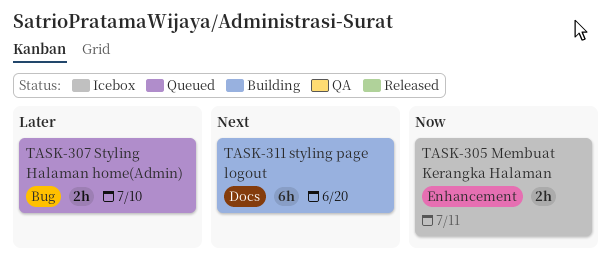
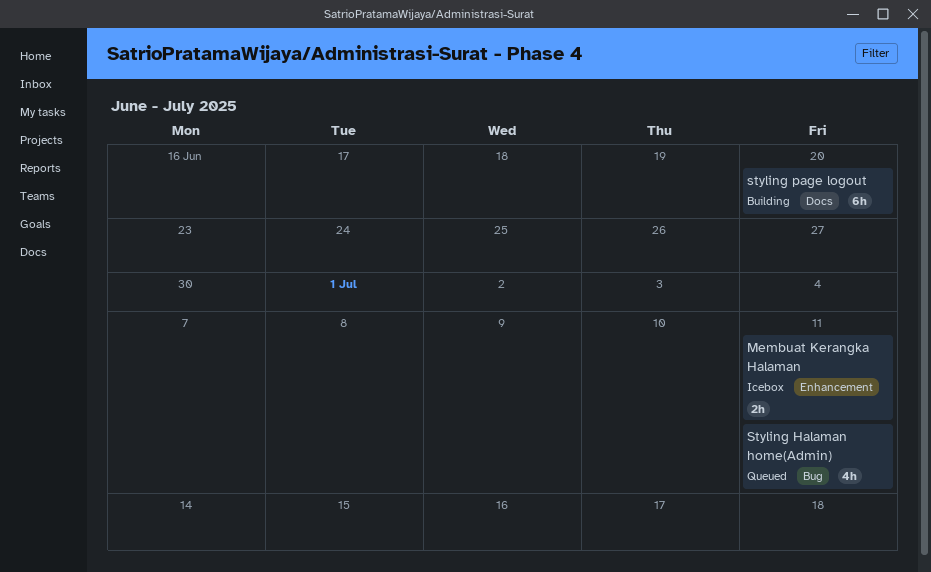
Styling Halaman home(Admin), estimate: 2h -> 4h
Styling Halaman home(Admin), due: Jul 10 -> Jul 11

